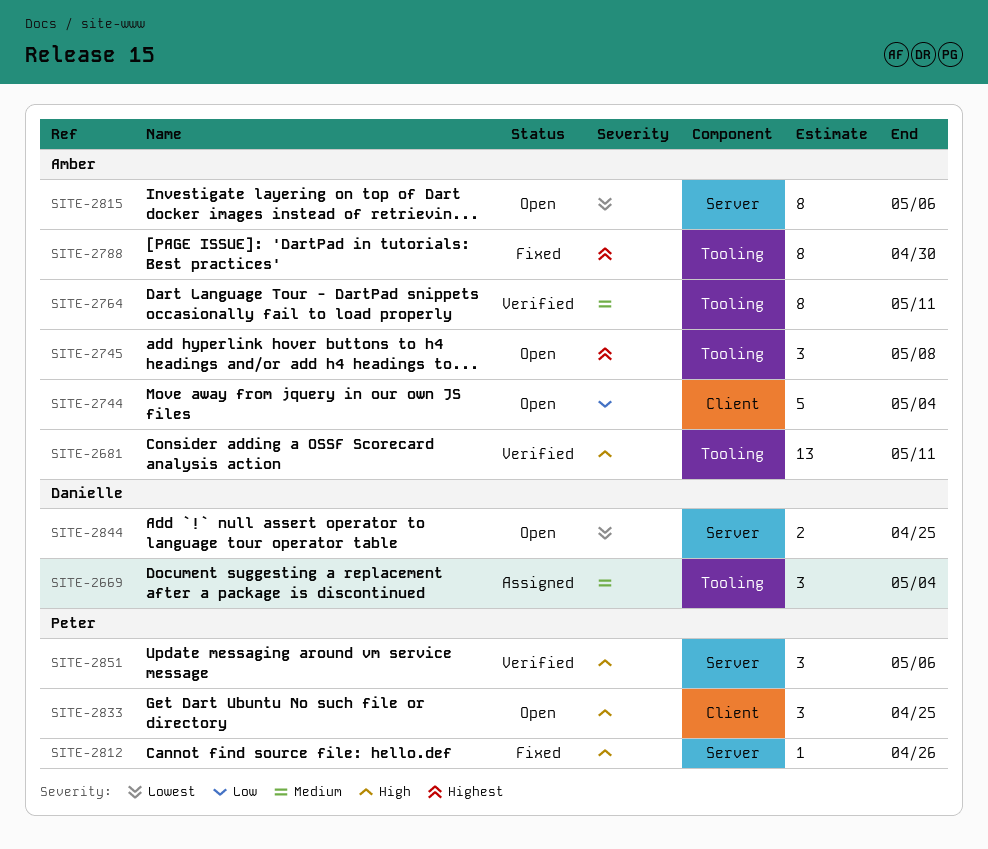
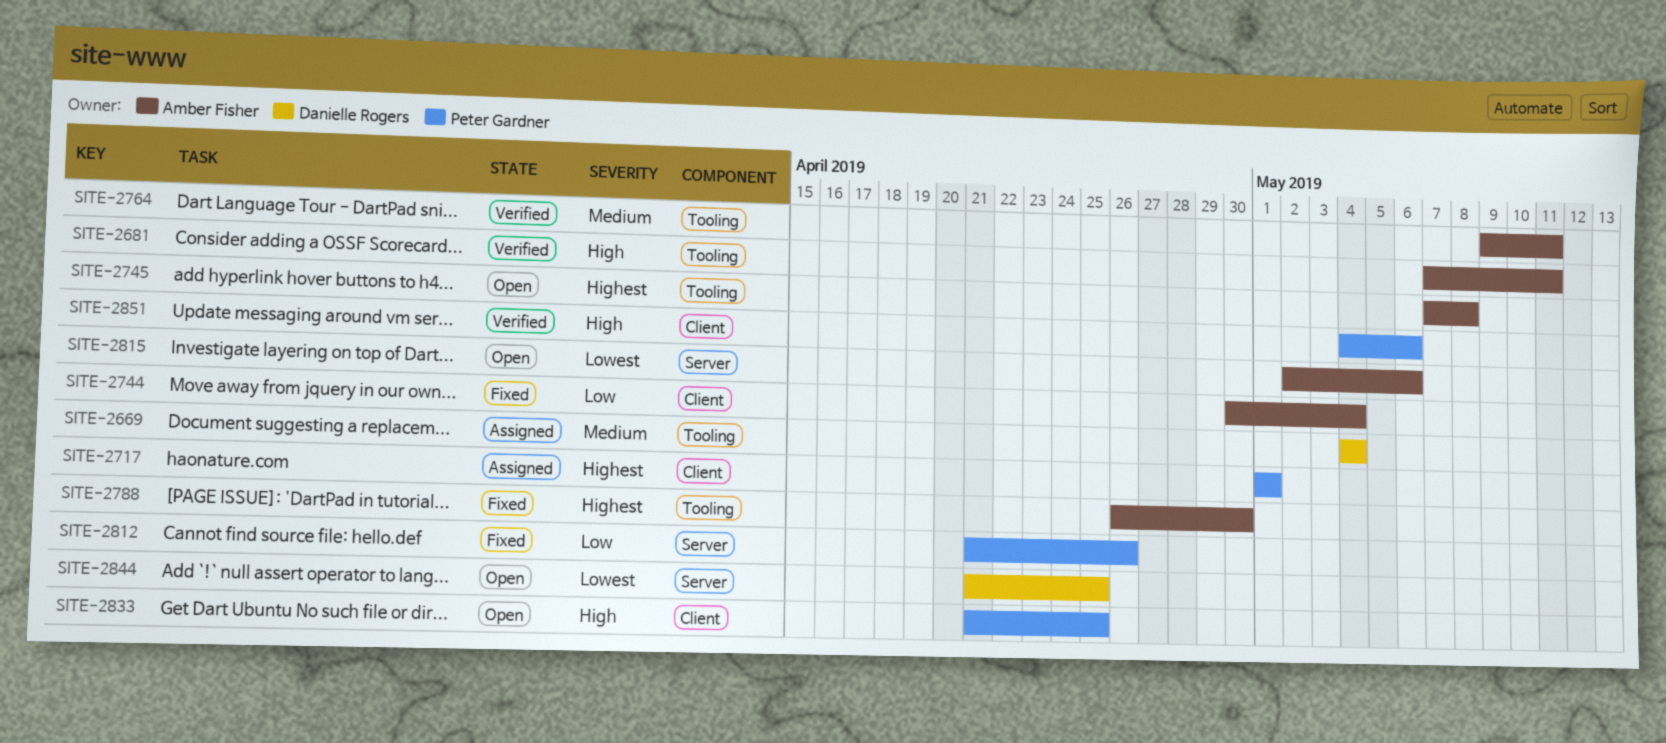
SITE-2717: none -> present
SITE-2744, status: Open -> Fixed
SITE-2812, priority: High -> Low
SITE-2851, label: Server -> Client

